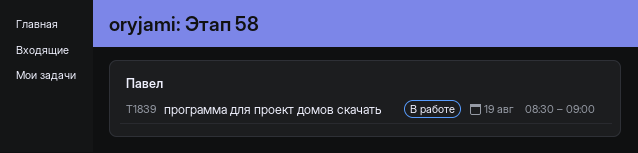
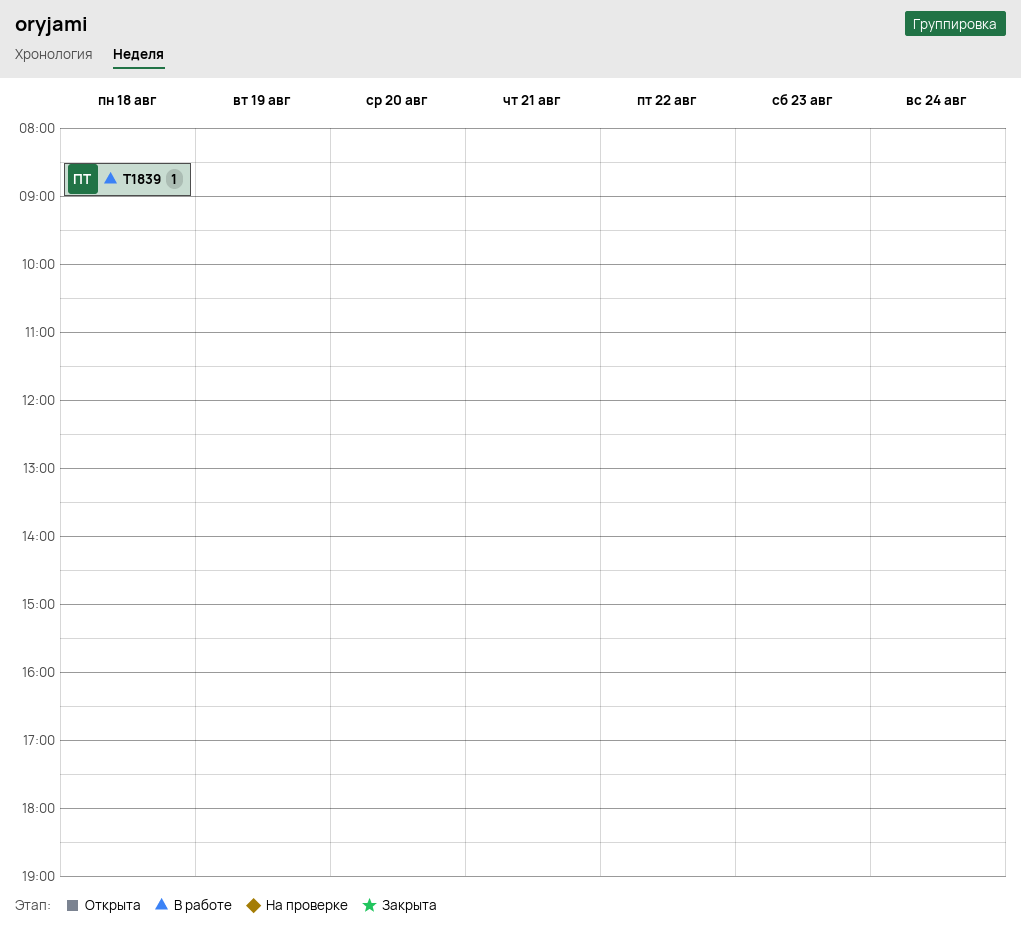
T1839, day: Aug 19 -> Aug 18

